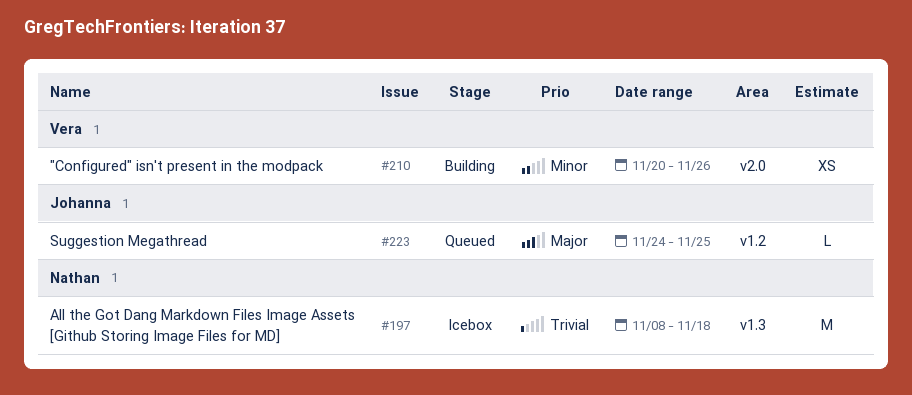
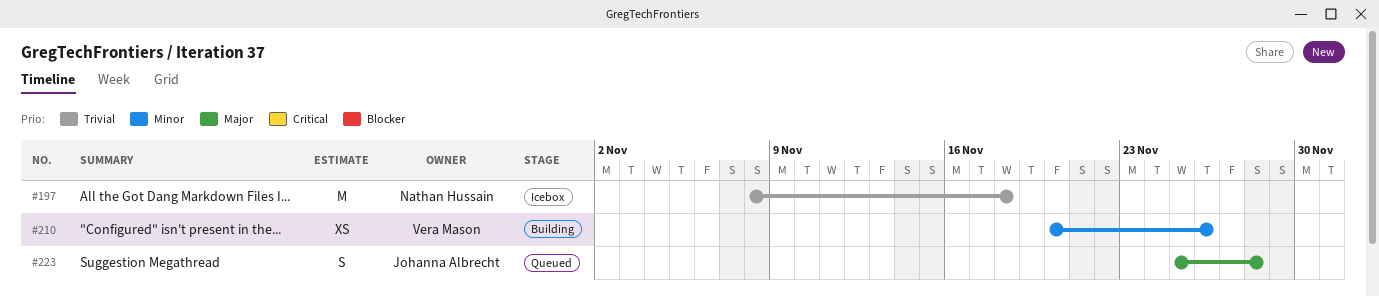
#223, estimate: L -> S
#223, start: Nov 24 -> Nov 25
#223, due: Nov 25 -> Nov 28

